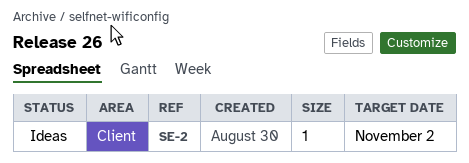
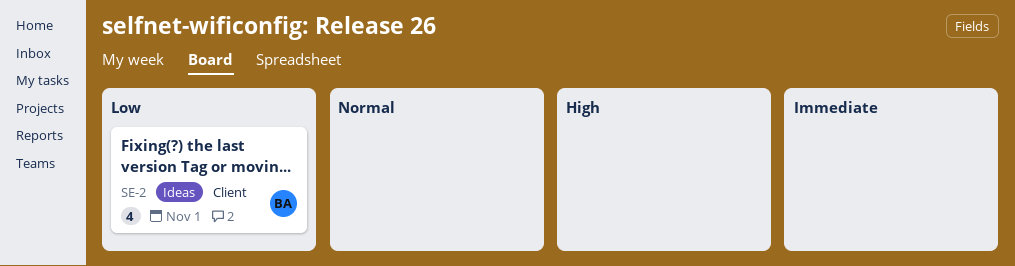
SE-2, estimate: 1 -> 4
SE-2, due: Nov 2 -> Nov 1

